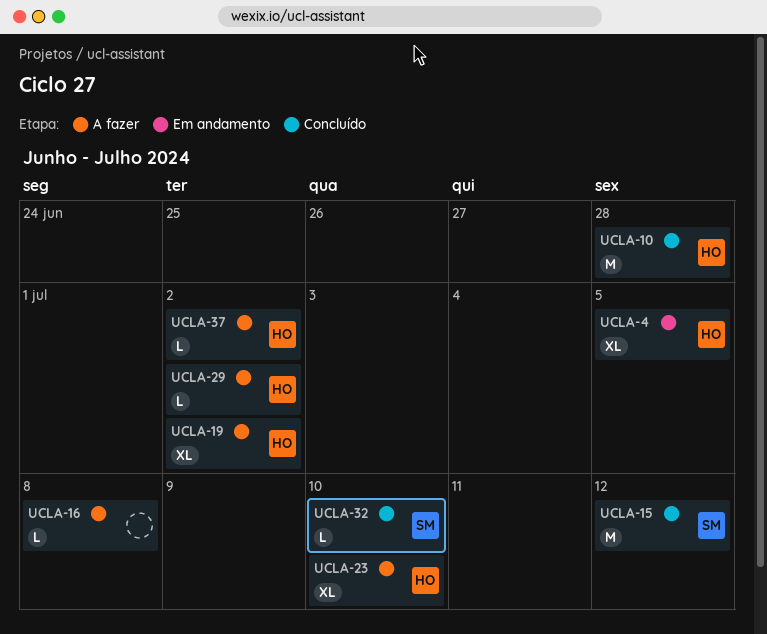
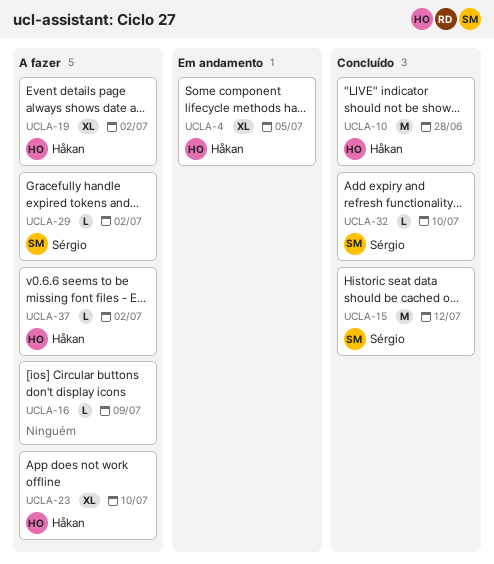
UCLA-16, due: Jul 8 -> Jul 9
UCLA-29, owner: Håkan -> Sérgio

